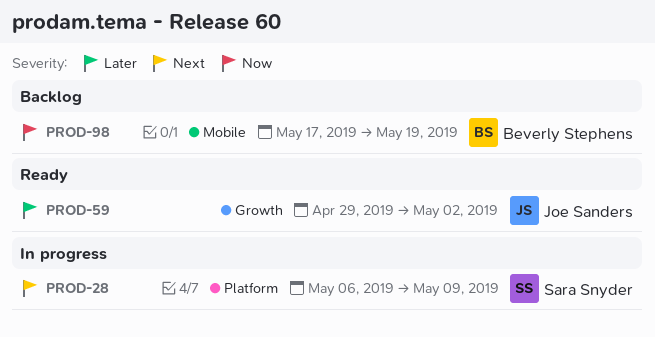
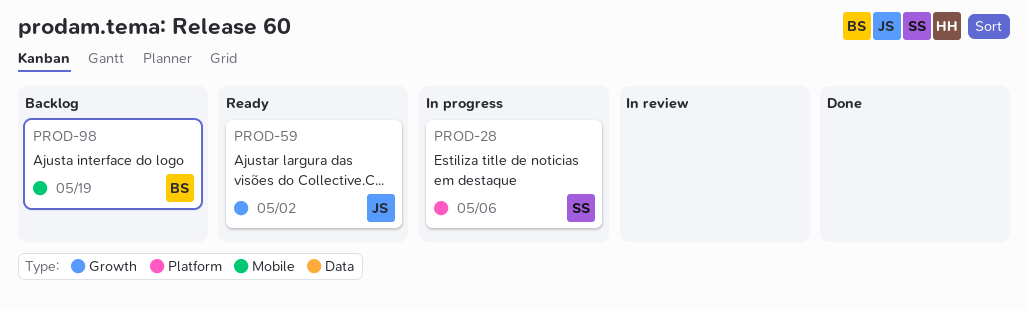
PROD-28, due: May 9 -> May 6

